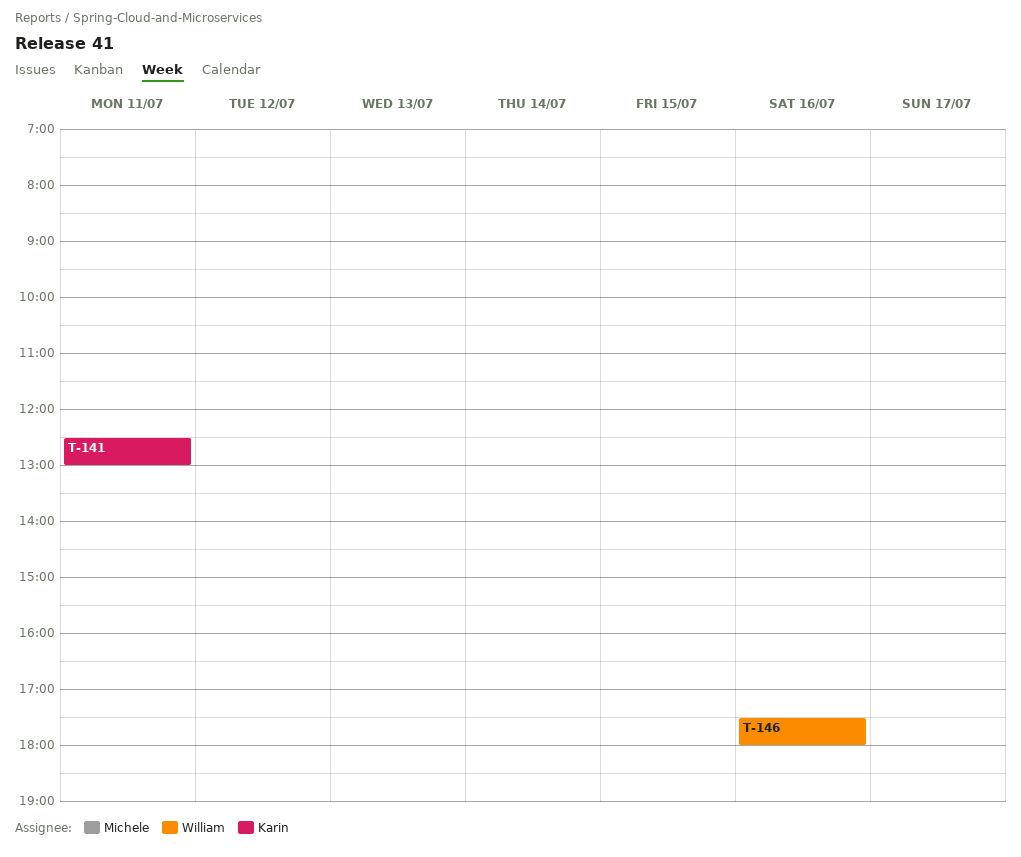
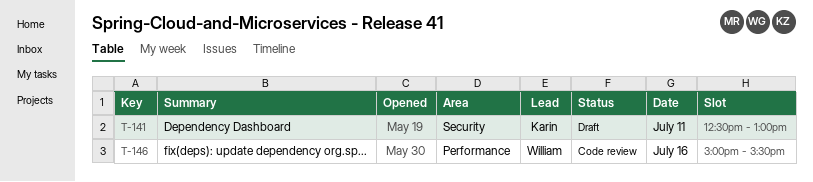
T-146, begins: 17:30 -> 15:00
T-146, ends: 18:00 -> 15:30

